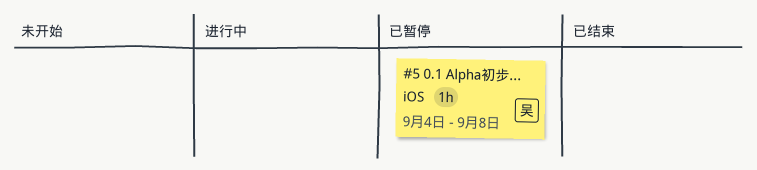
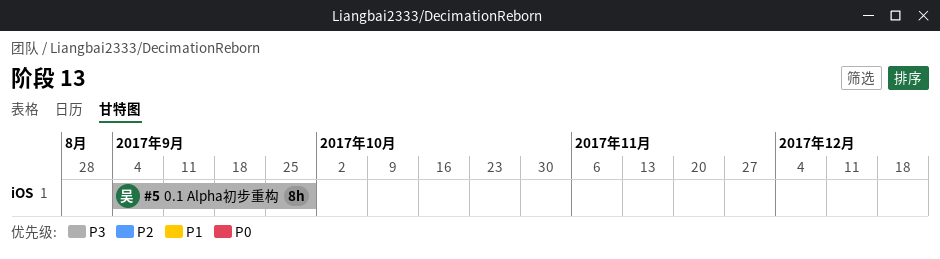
#5, estimate: 1h -> 8h
#5, due: Sep 8 -> Sep 29

